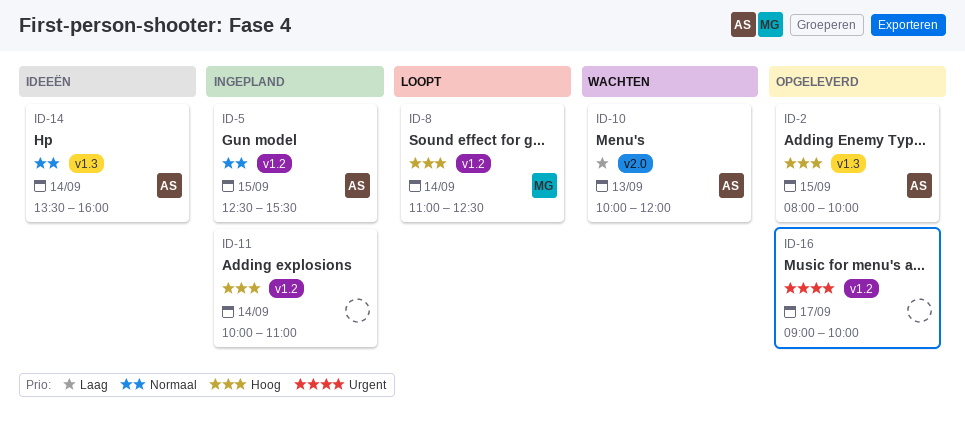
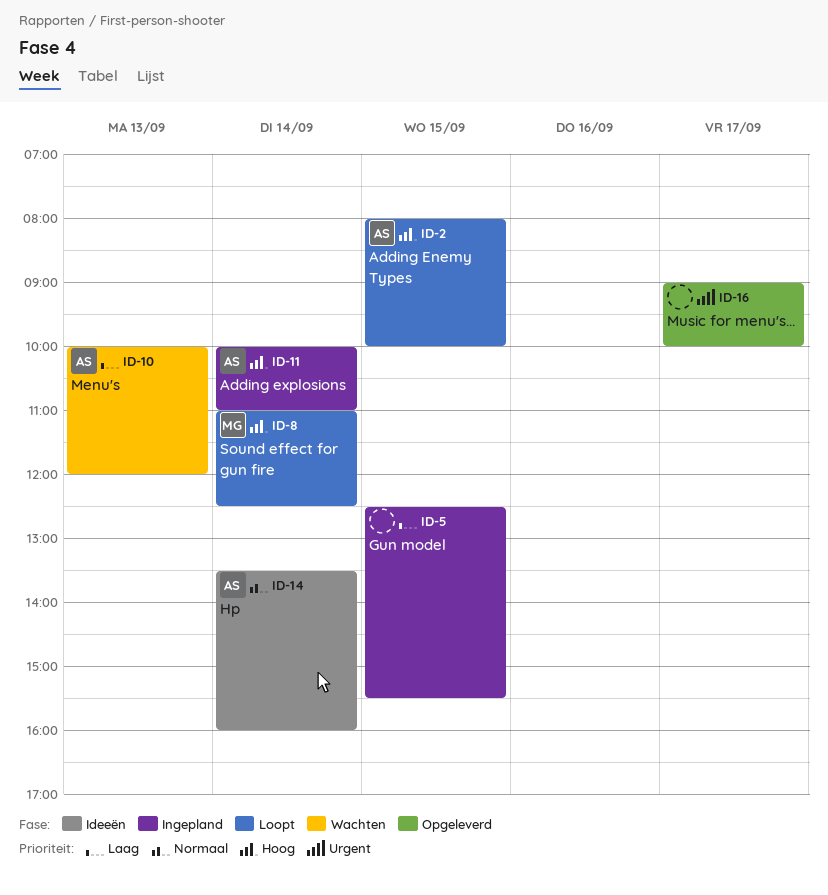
ID-2, status: Opgeleverd -> Loopt
ID-5, owner: AS -> none
ID-5, priority: Normaal -> Laag
ID-11, owner: none -> AS

